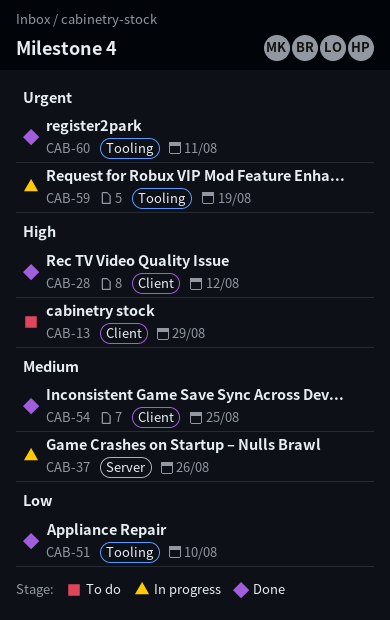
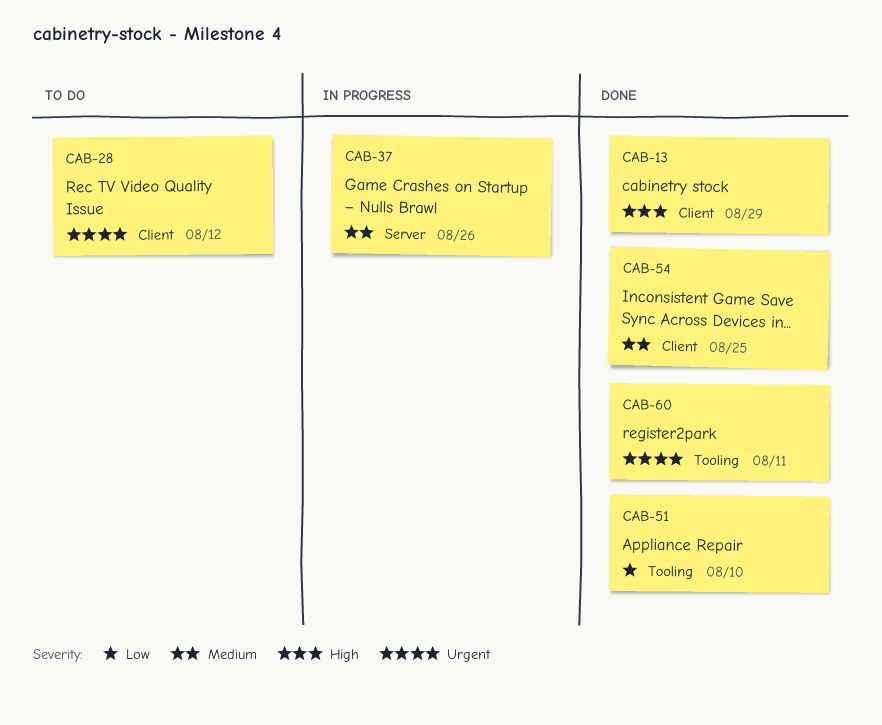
CAB-13, status: To do -> Done
CAB-28, status: Done -> To do
CAB-28, priority: High -> Urgent
CAB-59: present -> none

